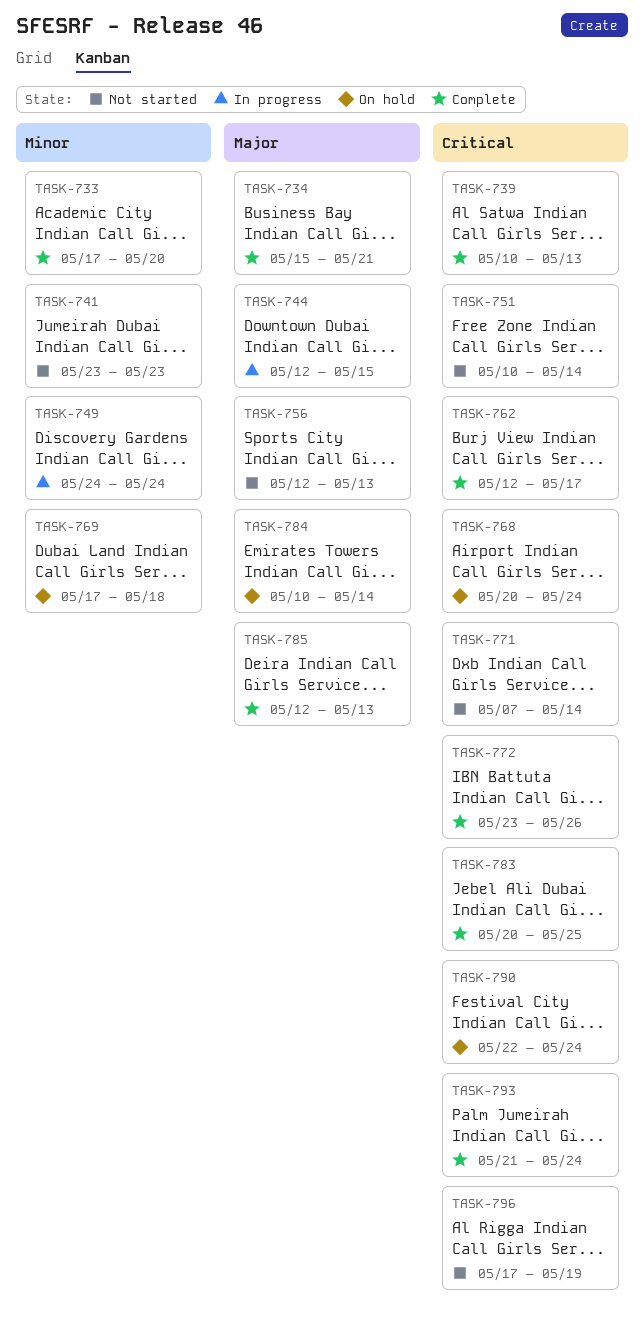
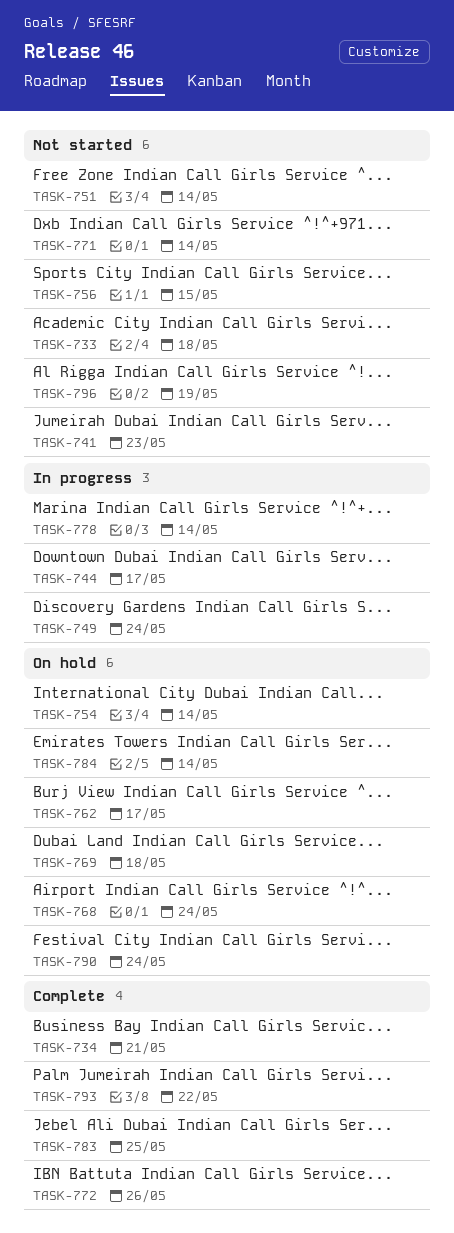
TASK-733, status: Complete -> Not started
TASK-733, due: May 20 -> May 18
TASK-739: present -> none
TASK-744, due: May 15 -> May 17
TASK-754: none -> present
TASK-756, due: May 13 -> May 15
TASK-762, status: Complete -> On hold
TASK-778: none -> present
TASK-785: present -> none
TASK-793, due: May 24 -> May 22

